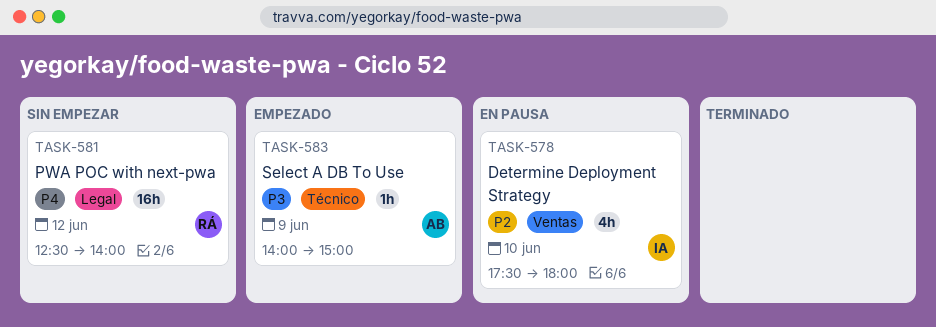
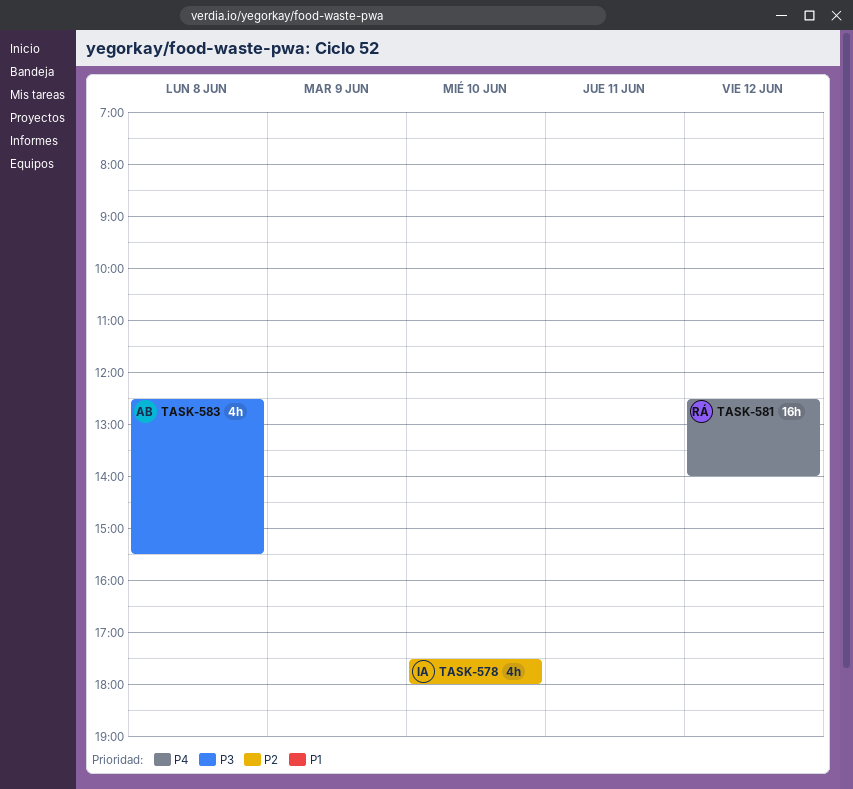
TASK-583, estimate: 1h -> 4h
TASK-583, day: Jun 9 -> Jun 8
TASK-583, begins: 14:00 -> 12:30
TASK-583, ends: 15:00 -> 15:30

